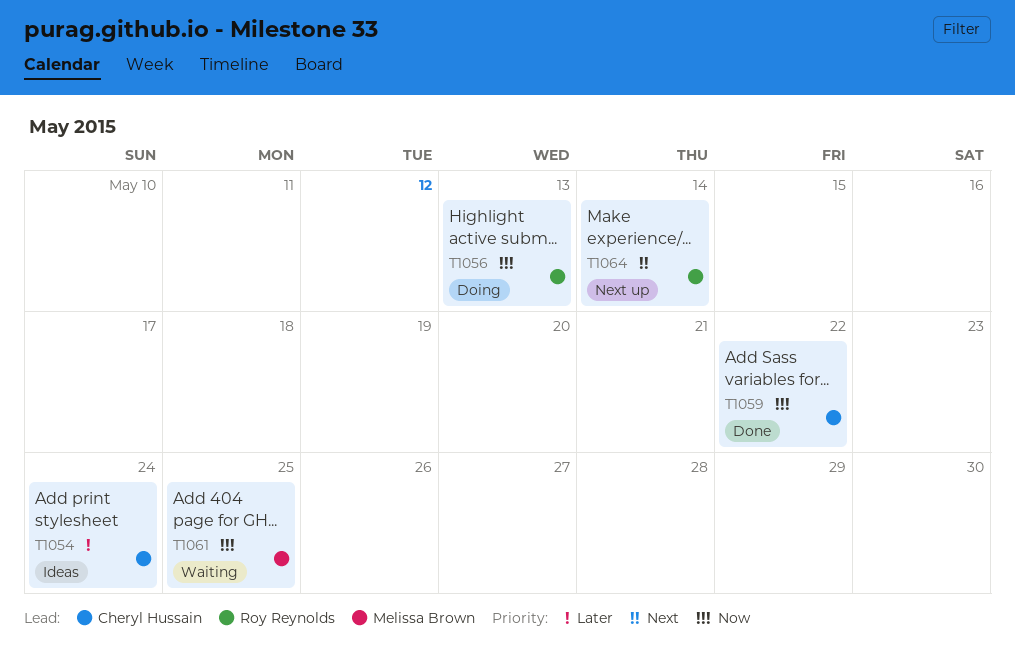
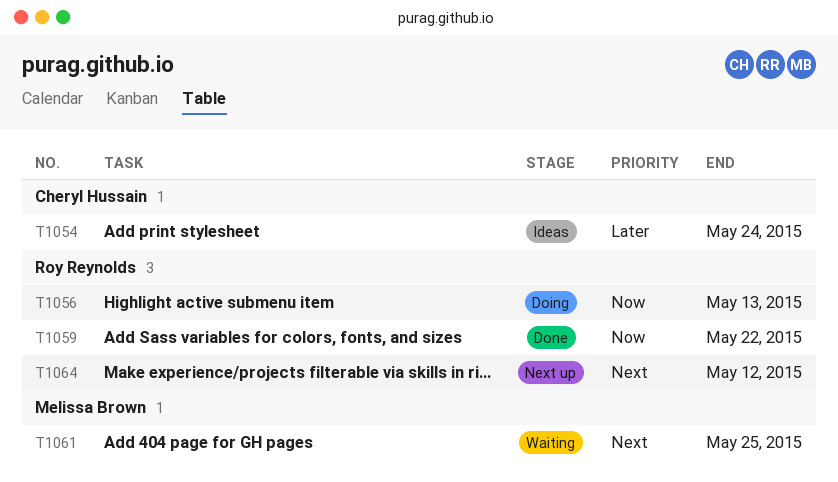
T1059, owner: Cheryl Hussain -> Roy Reynolds
T1061, priority: Now -> Next
T1064, due: May 14 -> May 12

